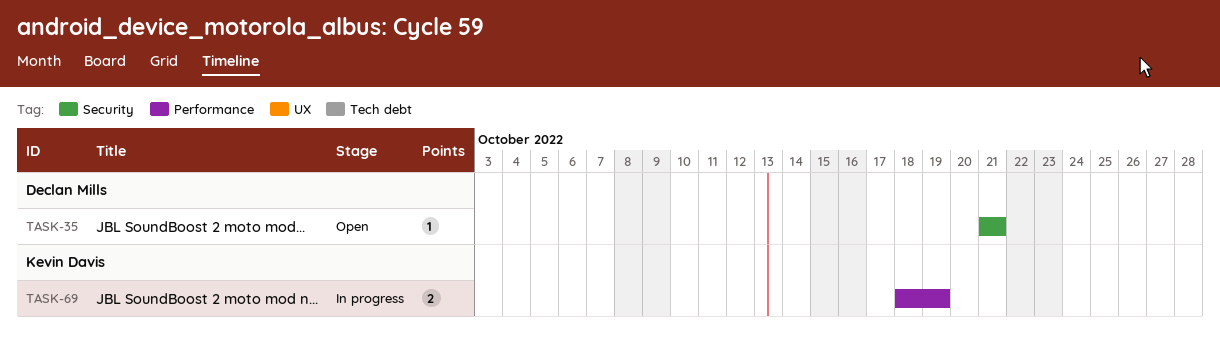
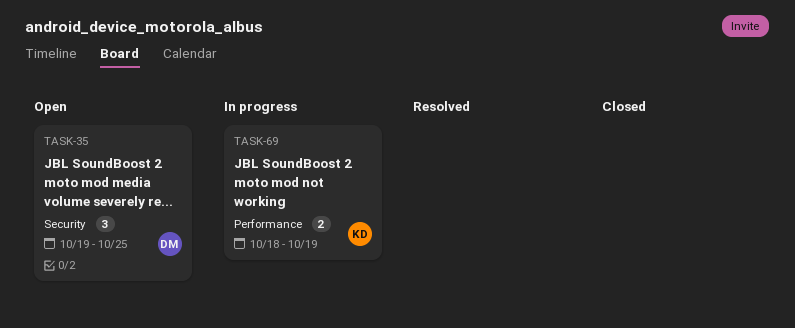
TASK-35, estimate: 1 -> 3
TASK-35, start: Oct 21 -> Oct 19
TASK-35, due: Oct 21 -> Oct 25

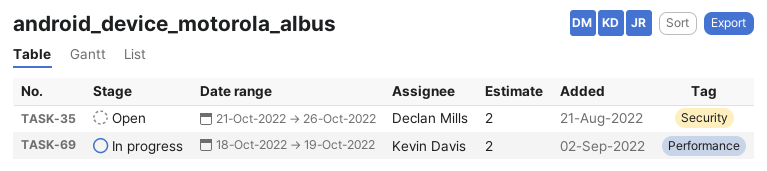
TASK-35, estimate: 3 -> 2
TASK-35, start: Oct 19 -> Oct 21
TASK-35, due: Oct 25 -> Oct 26

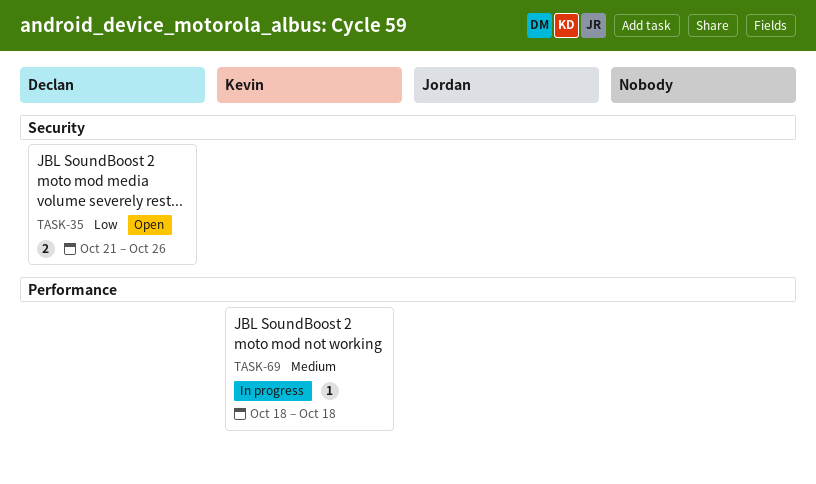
TASK-69, estimate: 2 -> 1
TASK-69, due: Oct 19 -> Oct 18

